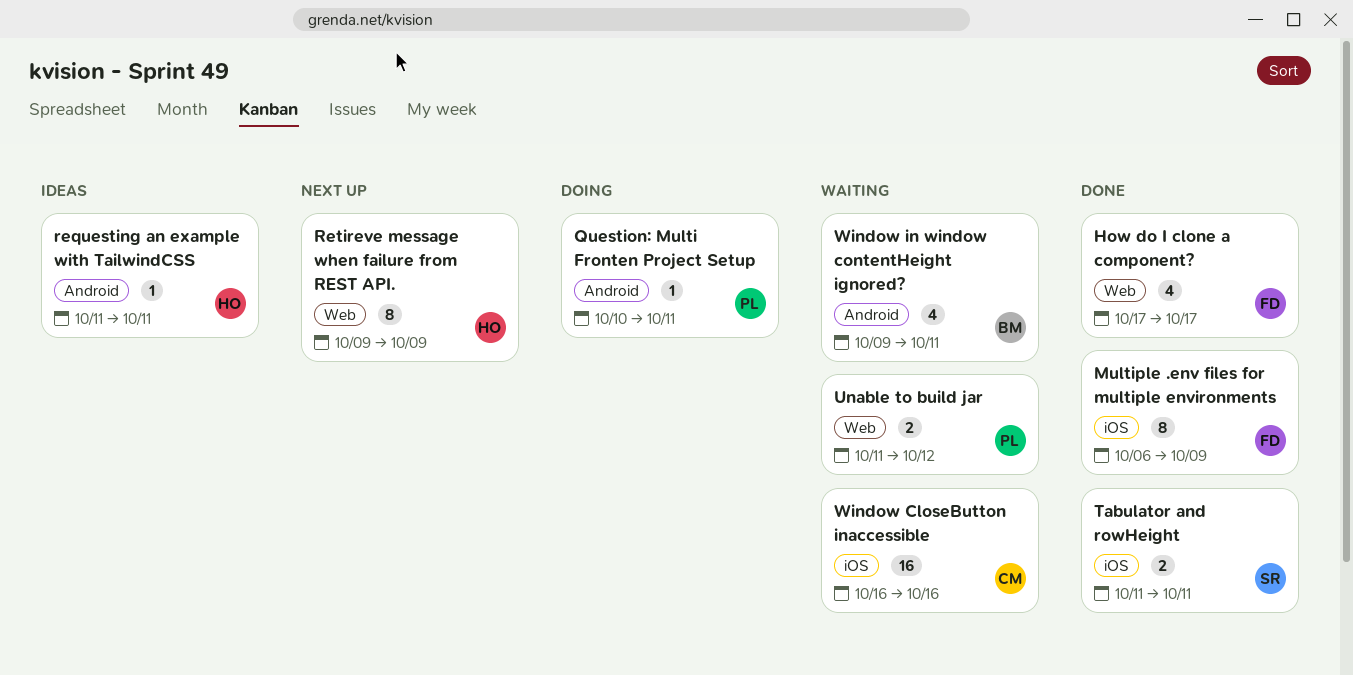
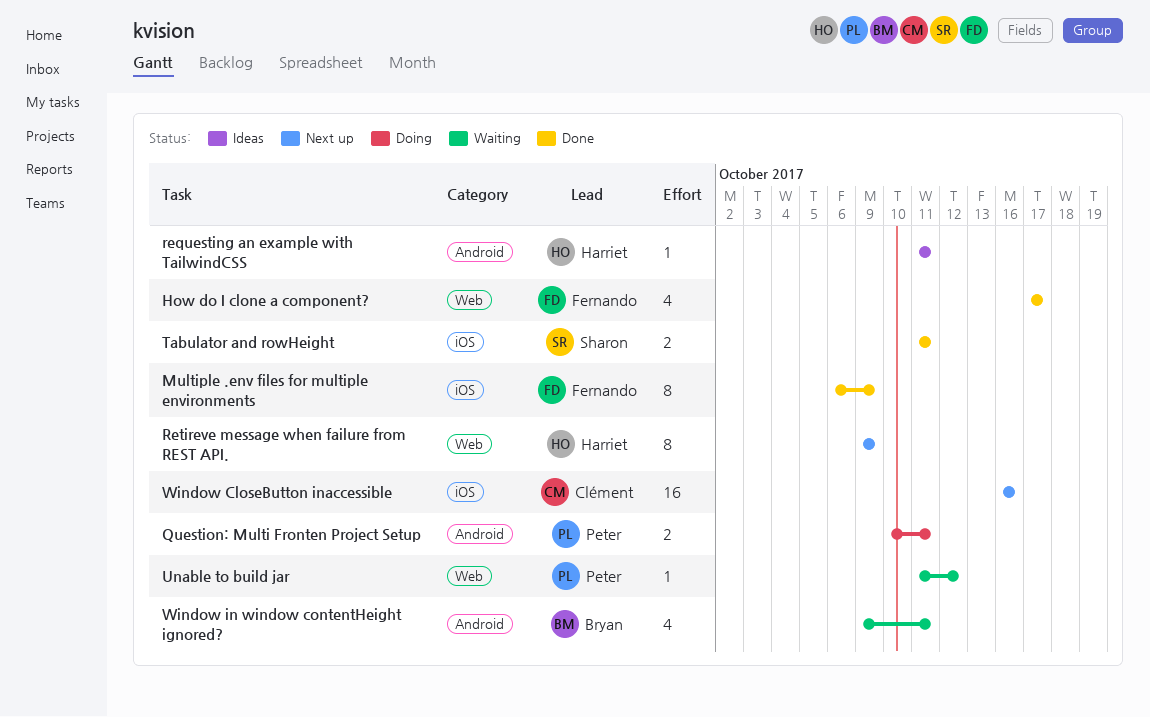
Question: Multi Fronten Project Setup, estimate: 1 -> 2
Unable to build jar, estimate: 2 -> 1
Window CloseButton inaccessible, status: Waiting -> Next up

